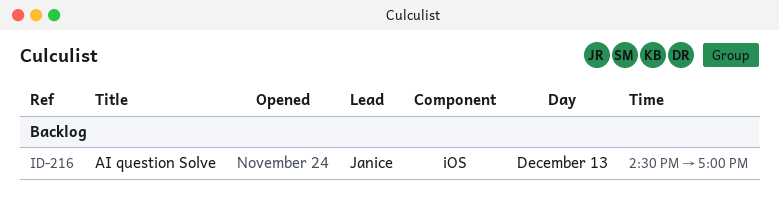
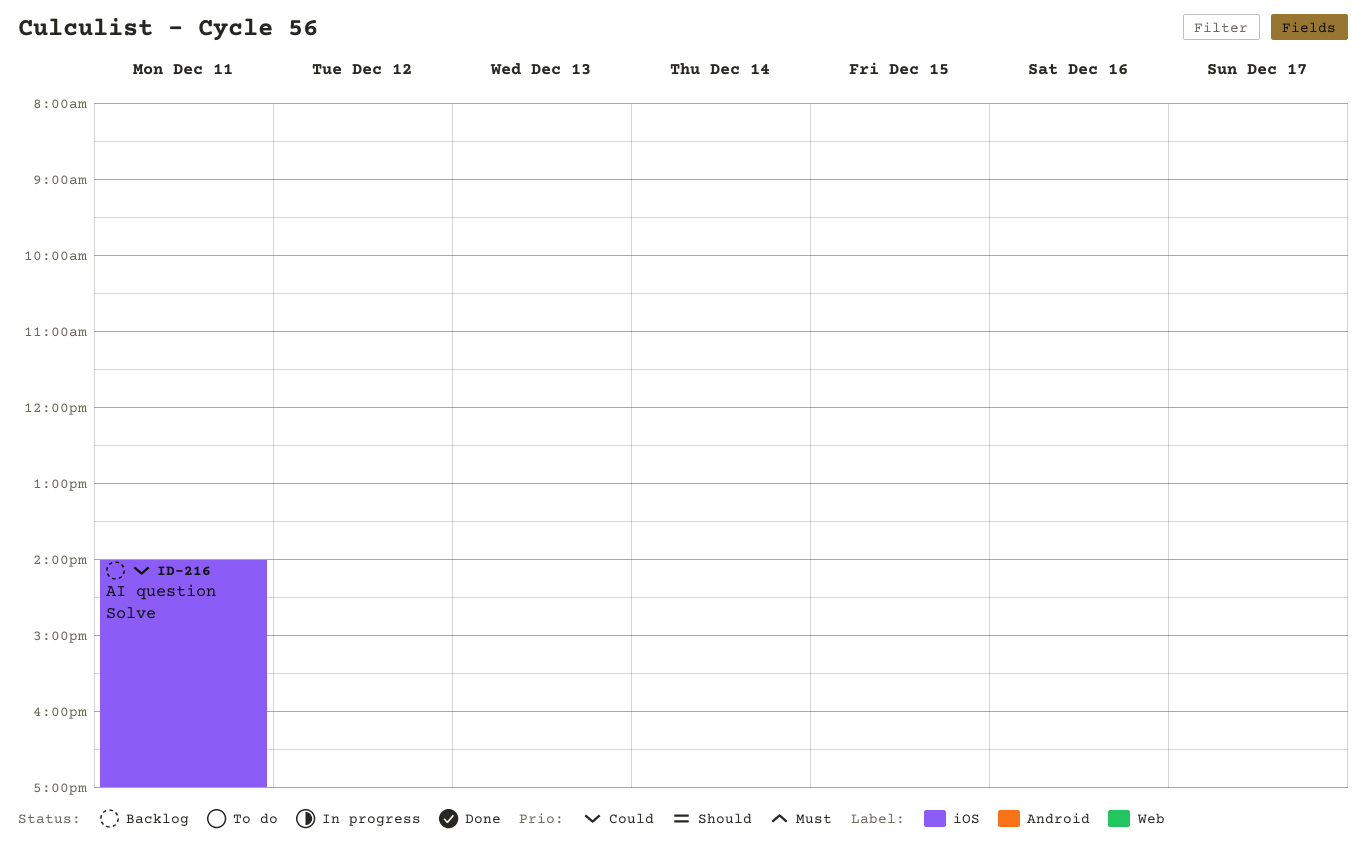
ID-216, day: Dec 13 -> Dec 11
ID-216, begins: 14:30 -> 14:00

